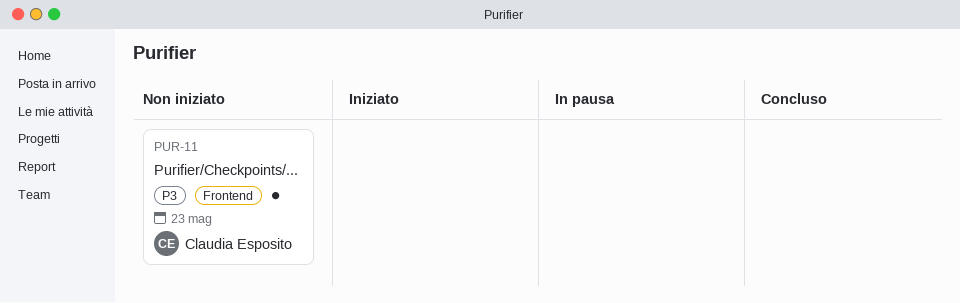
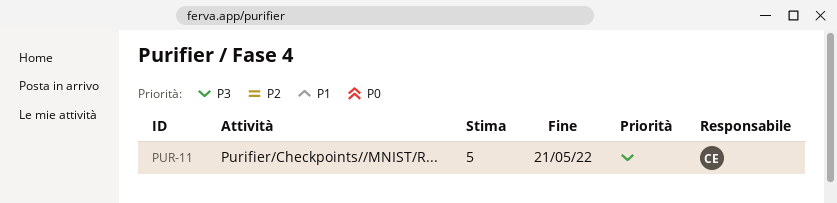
PUR-11, estimate: 1 -> 5
PUR-11, due: May 23 -> May 21

